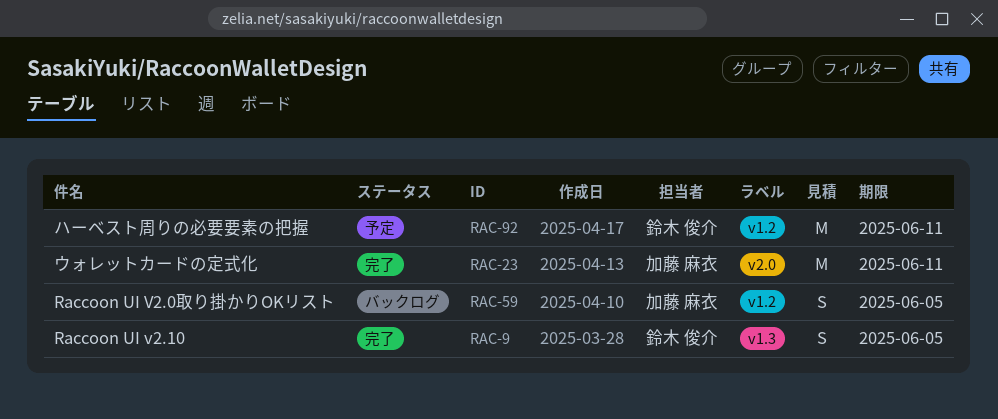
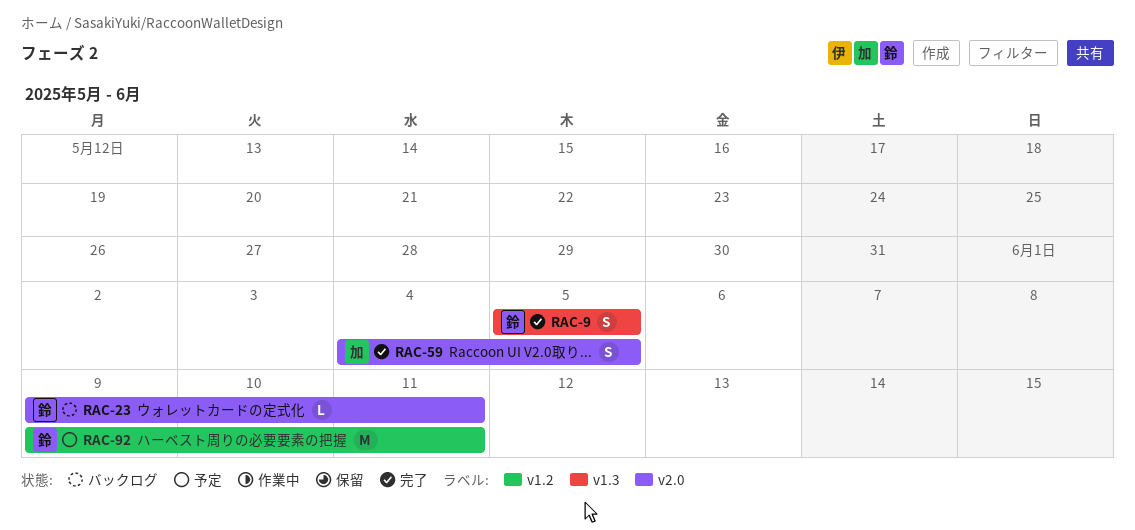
RAC-23, status: 完了 -> バックログ
RAC-23, owner: 加藤 麻衣 -> 鈴木 俊介
RAC-23, estimate: M -> L
RAC-59, status: バックログ -> 完了
RAC-59, label: v1.2 -> v2.0

